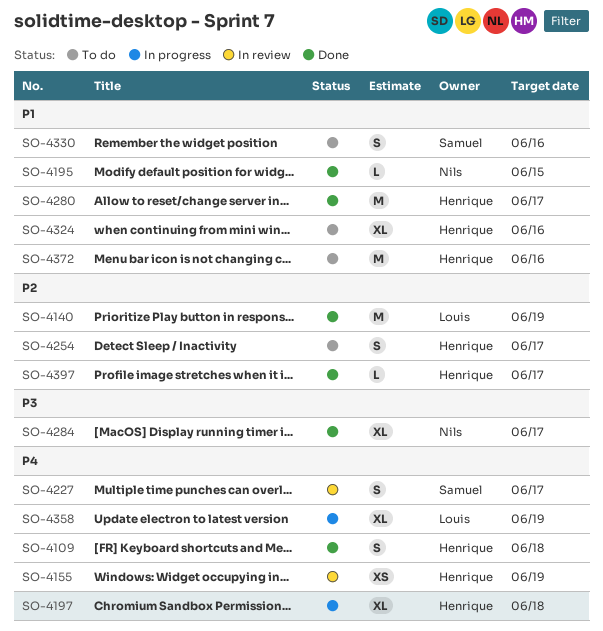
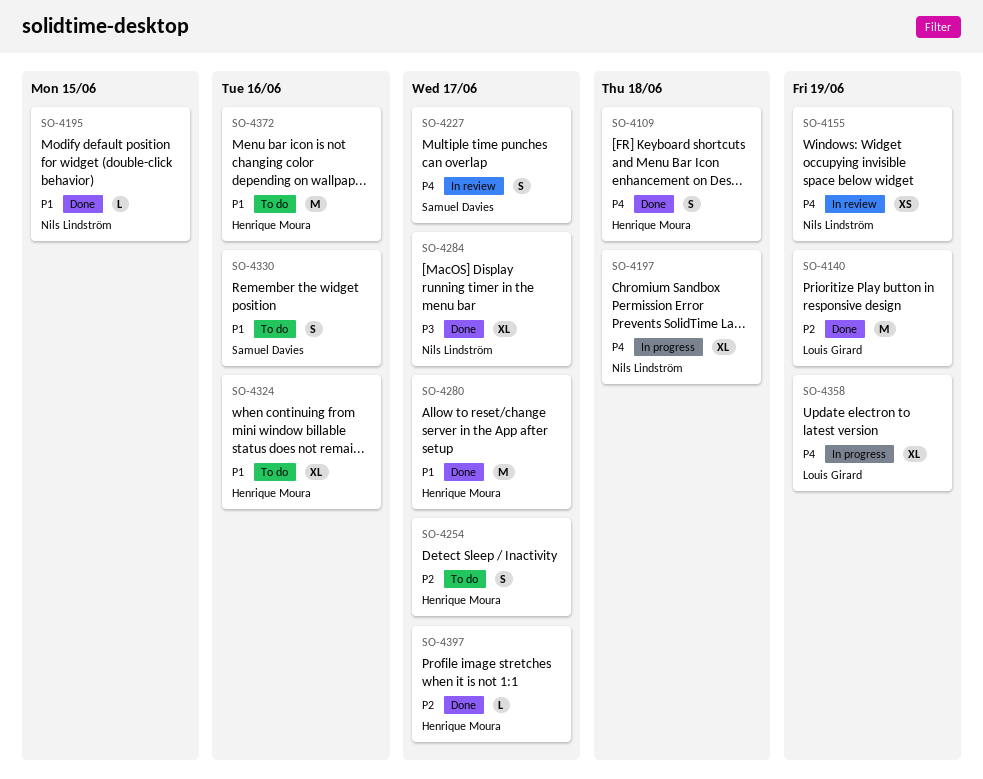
SO-4155, owner: Henrique Moura -> Nils Lindström
SO-4197, owner: Henrique Moura -> Nils Lindström

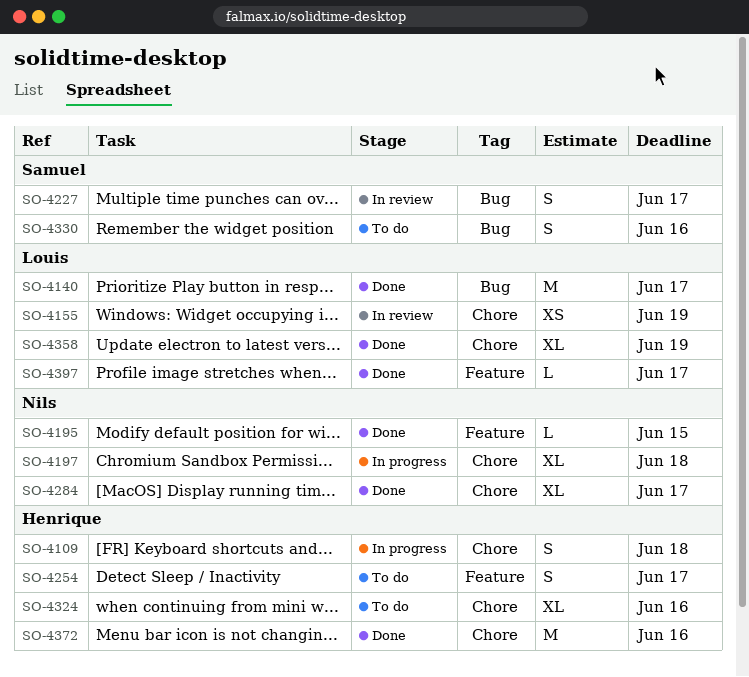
SO-4109, status: Done -> In progress
SO-4140, due: Jun 19 -> Jun 17
SO-4155, owner: Nils Lindström -> Louis Girard
SO-4280: present -> none
SO-4358, status: In progress -> Done
SO-4372, status: To do -> Done
SO-4397, owner: Henrique Moura -> Louis Girard

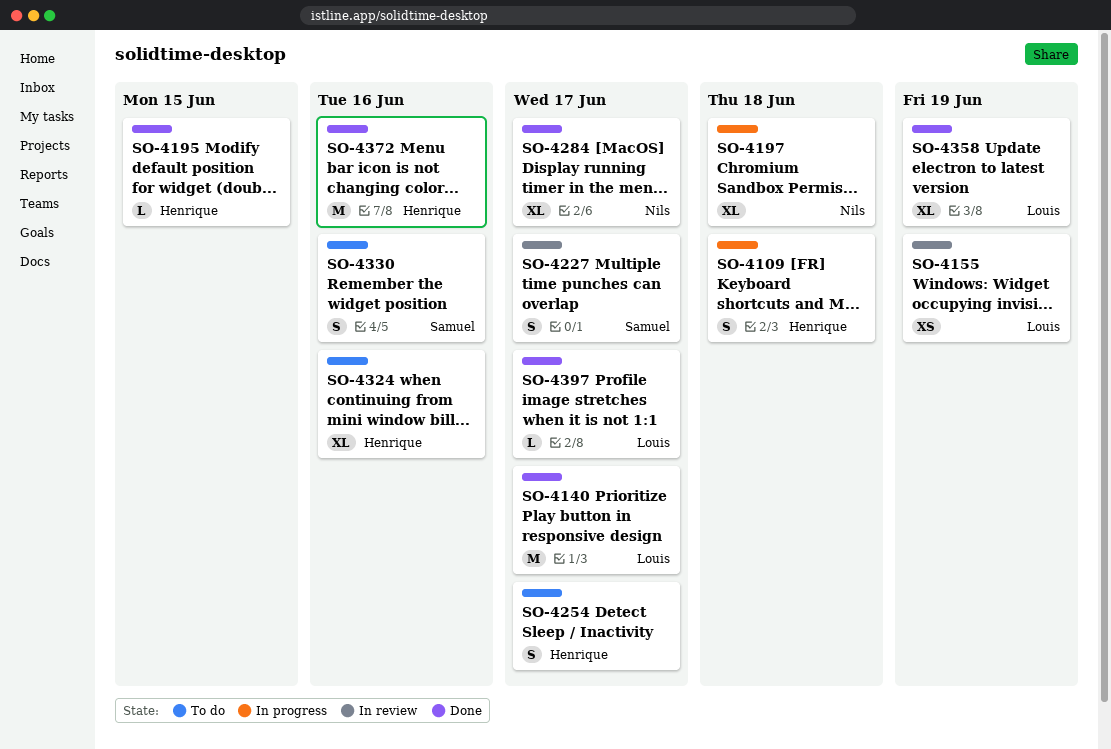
SO-4195, owner: Nils -> Henrique

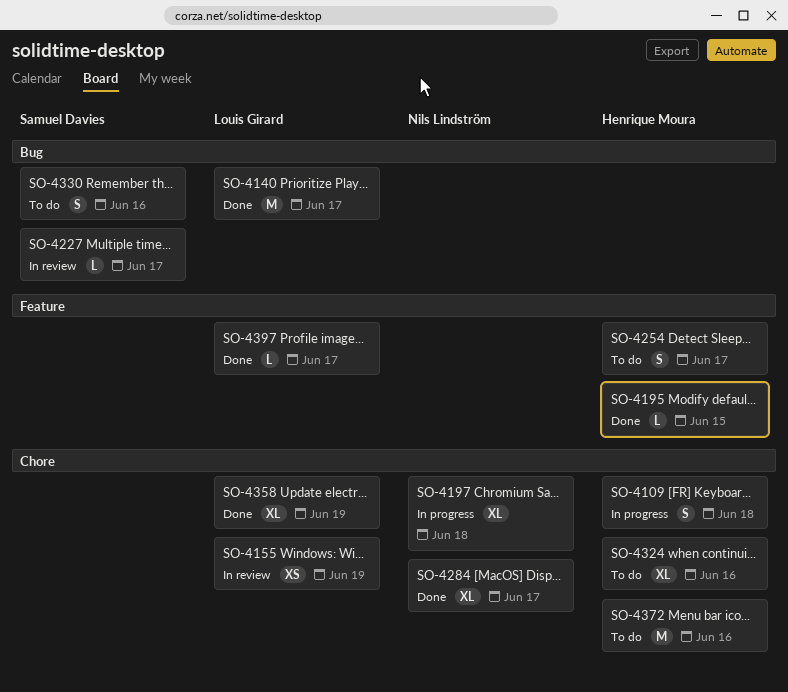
SO-4227, estimate: S -> L
SO-4372, status: Done -> To do

